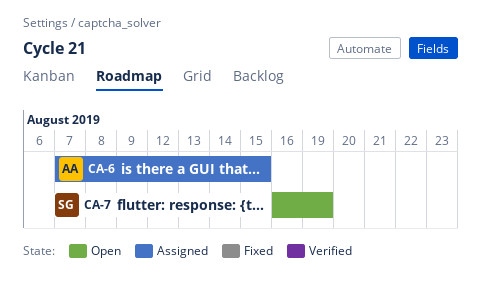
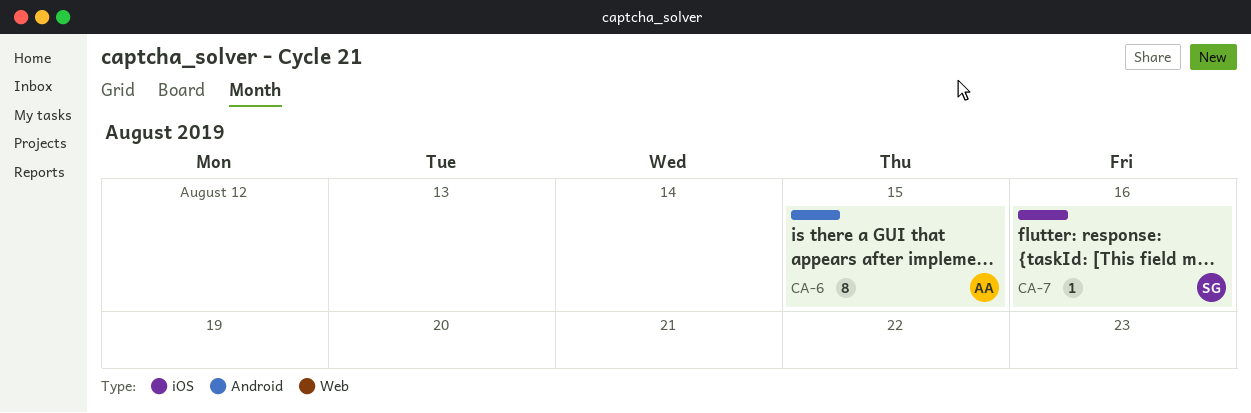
CA-7, due: Aug 19 -> Aug 16

